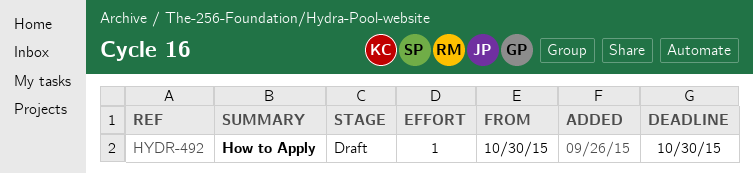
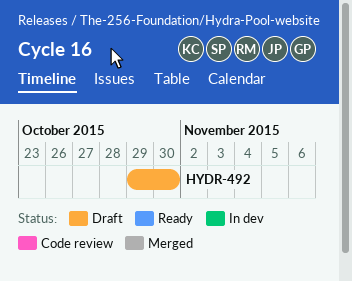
HYDR-492, start: Oct 30 -> Oct 29

